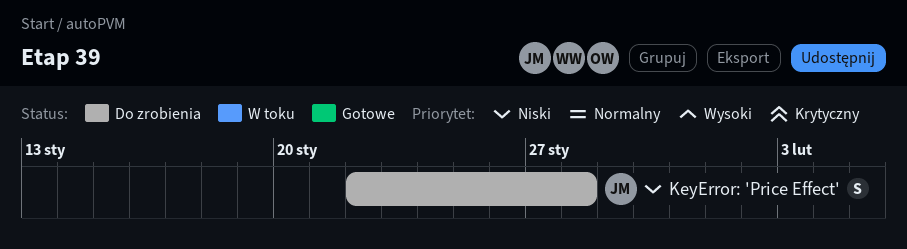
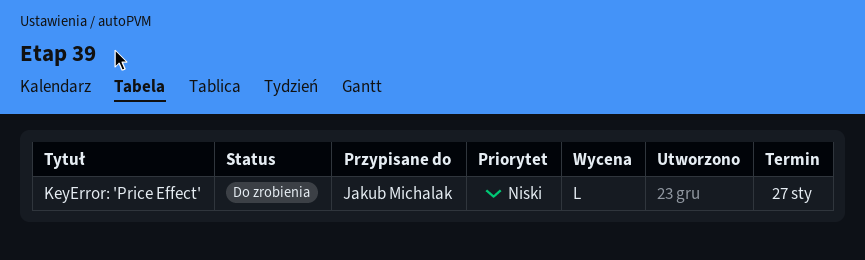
KeyError: 'Price Effect', estimate: S -> L
KeyError: 'Price Effect', due: Jan 28 -> Jan 27

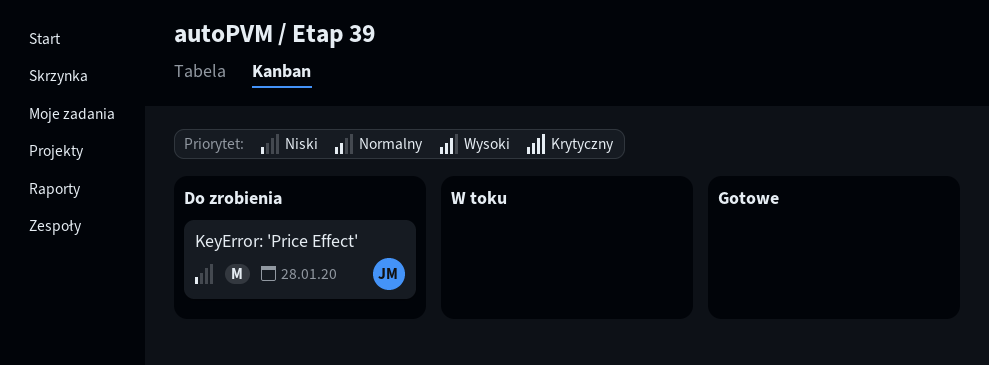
KeyError: 'Price Effect', estimate: L -> M
KeyError: 'Price Effect', due: Jan 27 -> Jan 28

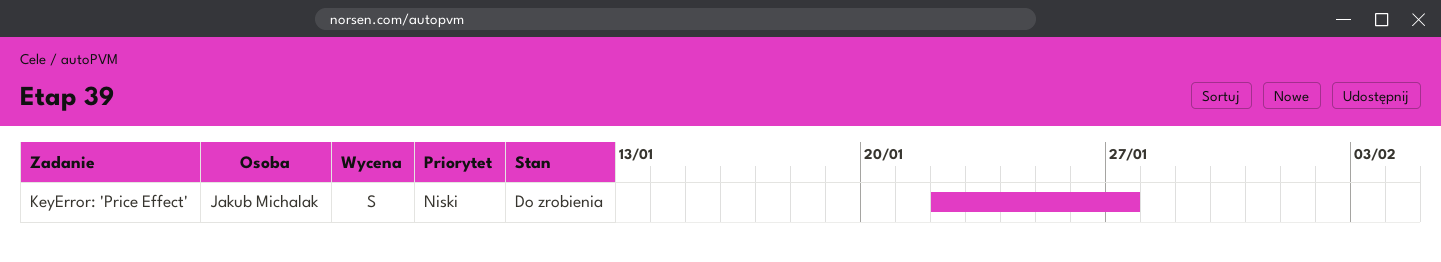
KeyError: 'Price Effect', estimate: M -> S
KeyError: 'Price Effect', due: Jan 28 -> Jan 27

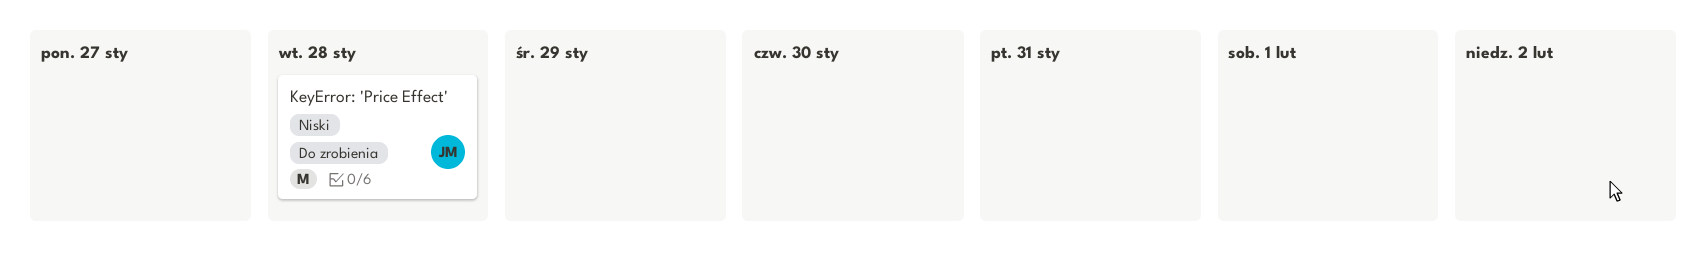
KeyError: 'Price Effect', estimate: S -> M
KeyError: 'Price Effect', due: Jan 27 -> Jan 28

